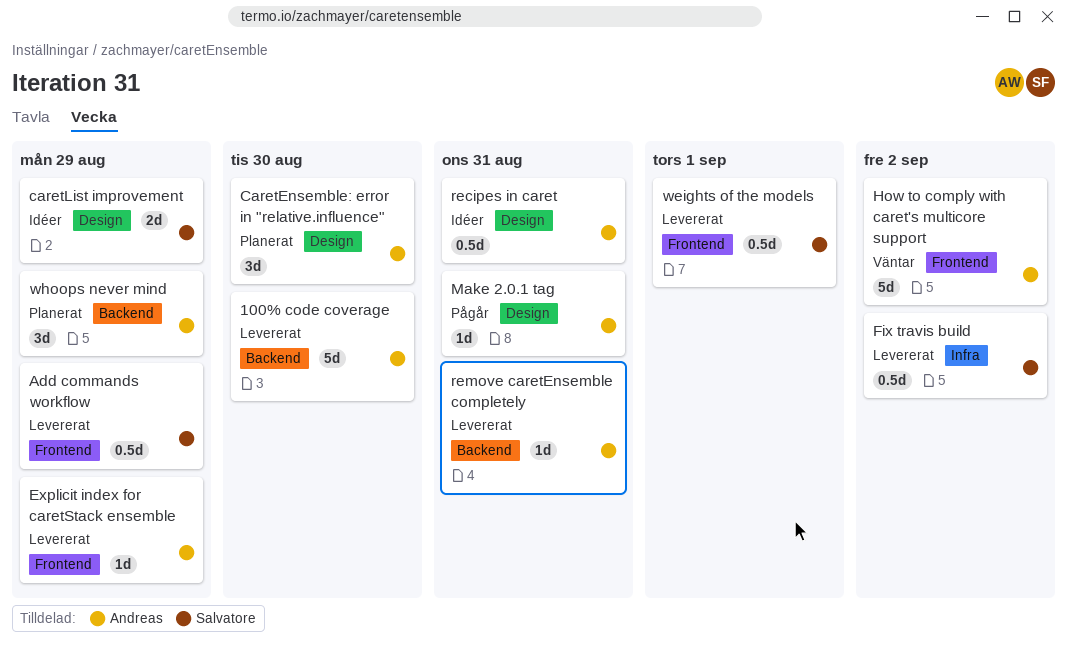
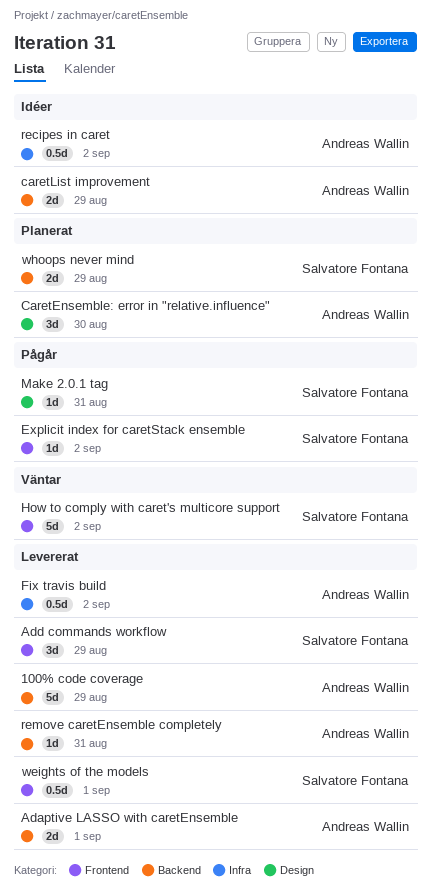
100% code coverage, due: Aug 30 -> Aug 29
Adaptive LASSO with caretEnsemble: none -> present
Add commands workflow, estimate: 0.5d -> 3d
caretList improvement, owner: Salvatore Fontana -> Andreas Wallin
caretList improvement, label: Design -> Backend
Explicit index for caretStack ensemble, status: Levererat -> Pågår
Explicit index for caretStack ensemble, owner: Andreas Wallin -> Salvatore Fontana
Explicit index for caretStack ensemble, due: Aug 29 -> Sep 2
Fix travis build, owner: Salvatore Fontana -> Andreas Wallin
How to comply with caret's multicore support, owner: Andreas Wallin -> Salvatore Fontana
Make 2.0.1 tag, owner: Andreas Wallin -> Salvatore Fontana
recipes in caret, label: Design -> Infra
recipes in caret, due: Aug 31 -> Sep 2
whoops never mind, owner: Andreas Wallin -> Salvatore Fontana
whoops never mind, estimate: 3d -> 2d

